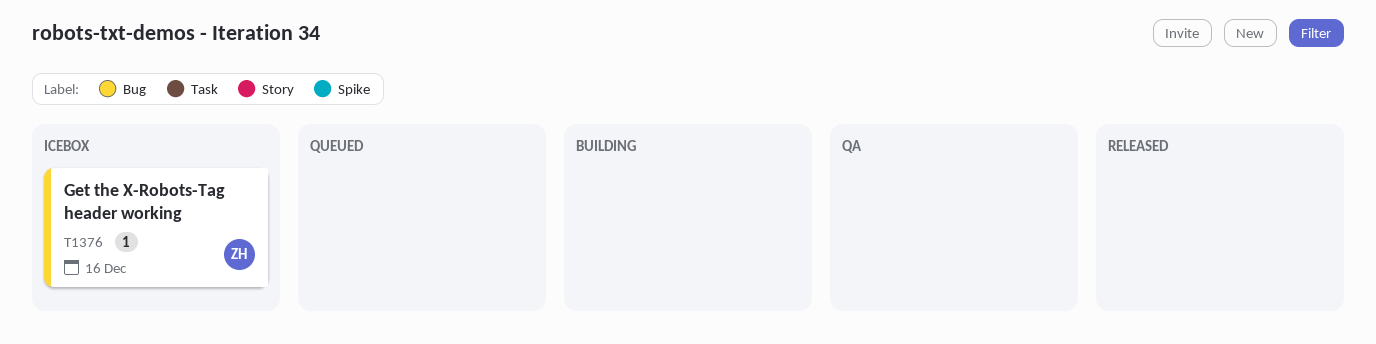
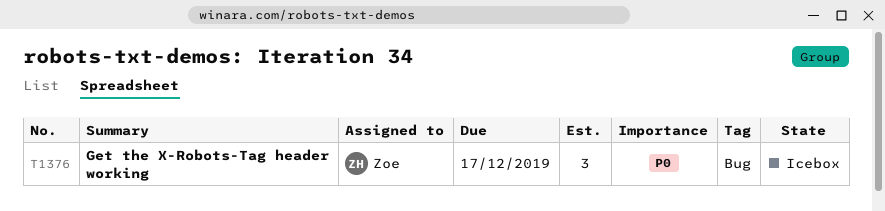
T1376, estimate: 1 -> 3
T1376, due: Dec 16 -> Dec 17

